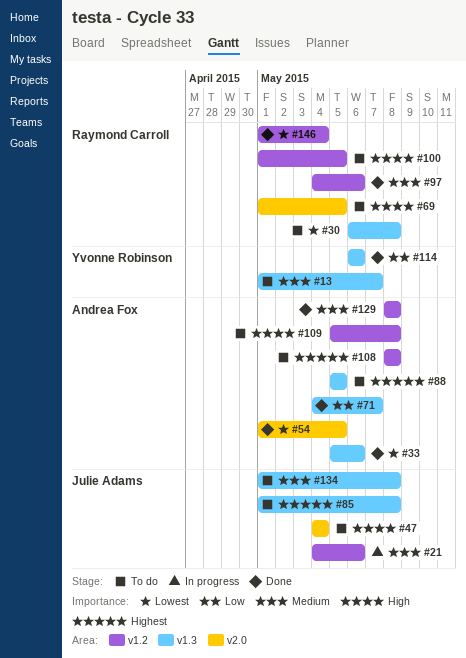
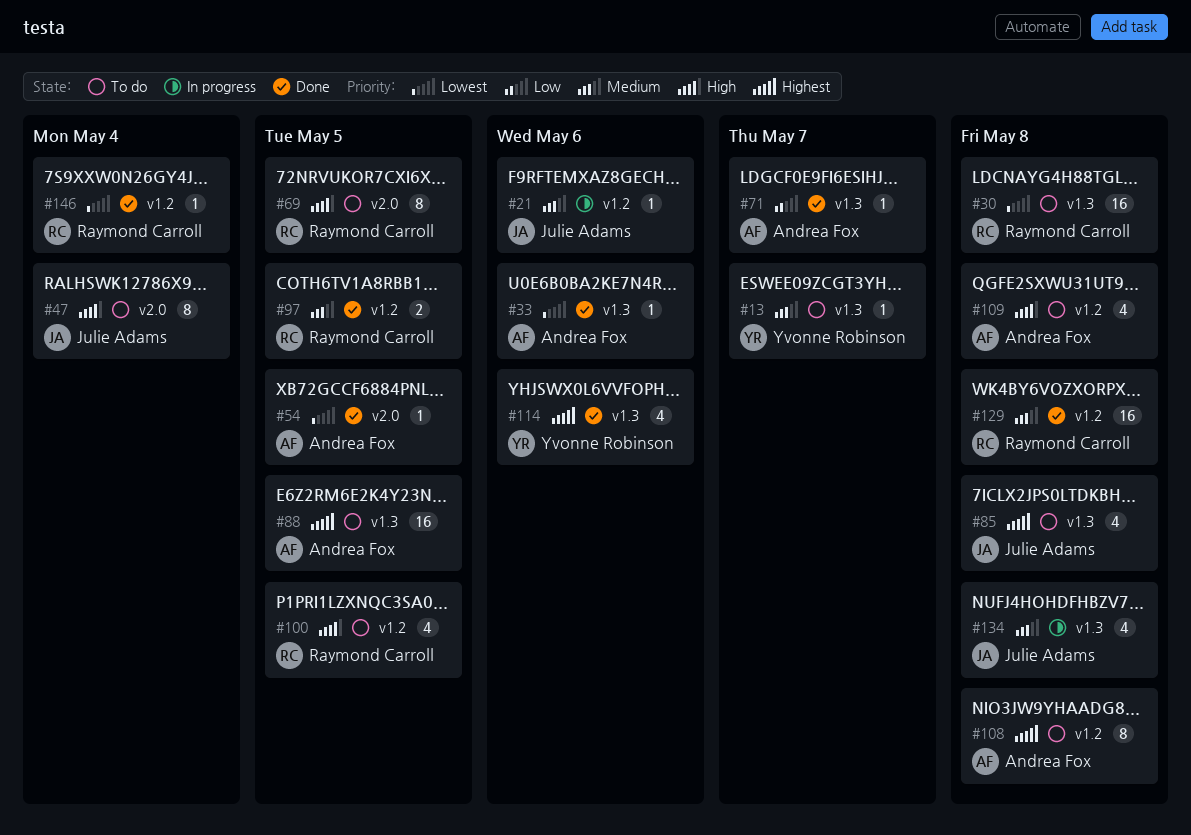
#97, due: May 6 -> May 5
#114, priority: Low -> Highest
#129, owner: Andrea Fox -> Raymond Carroll
#134, status: To do -> In progress

